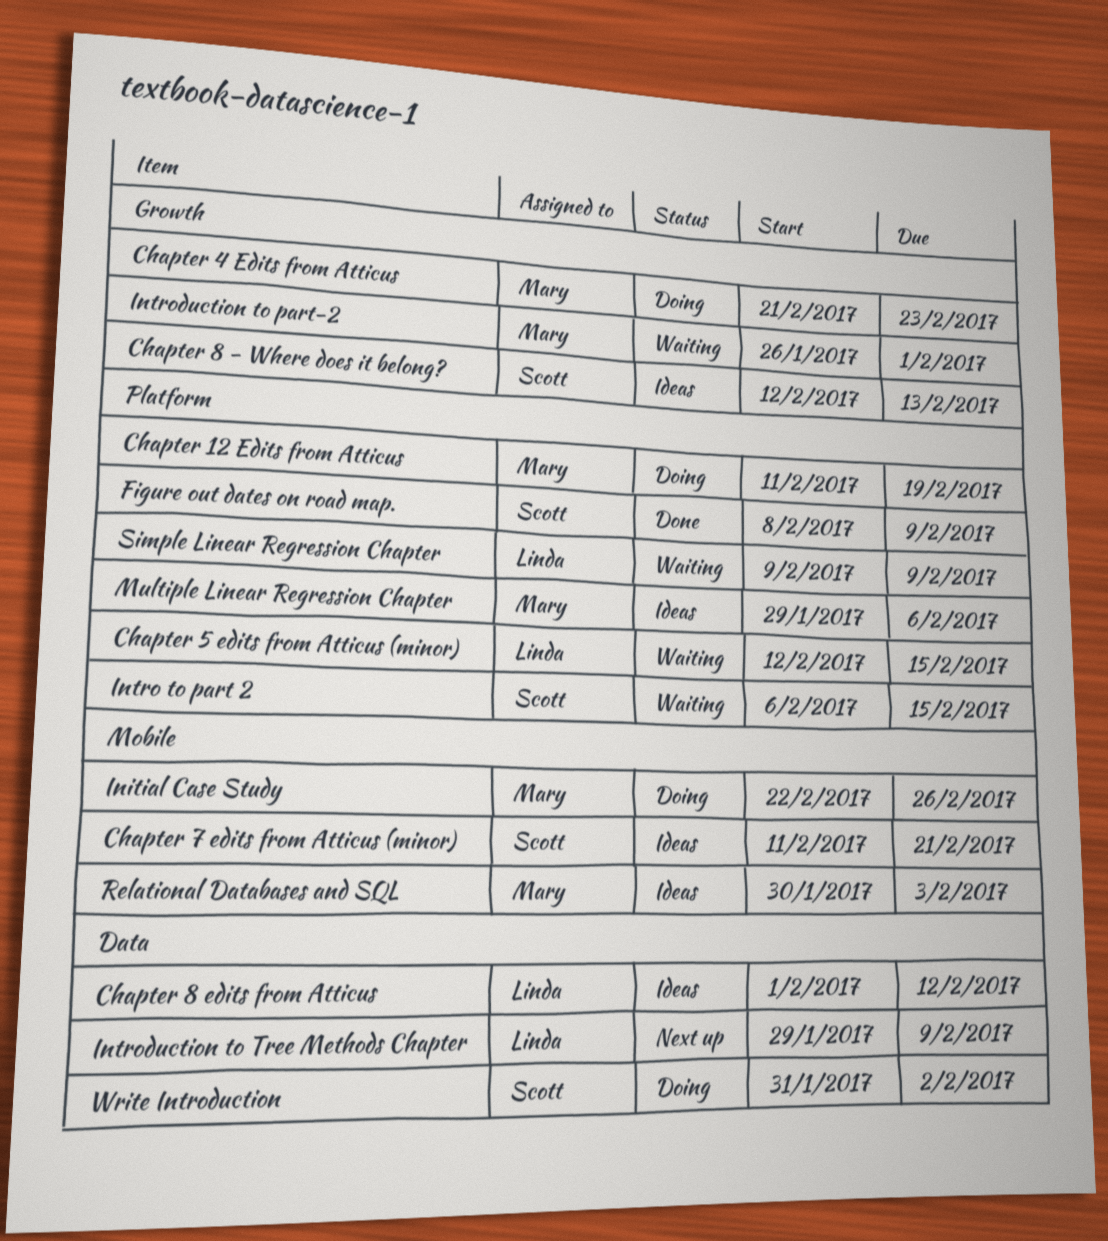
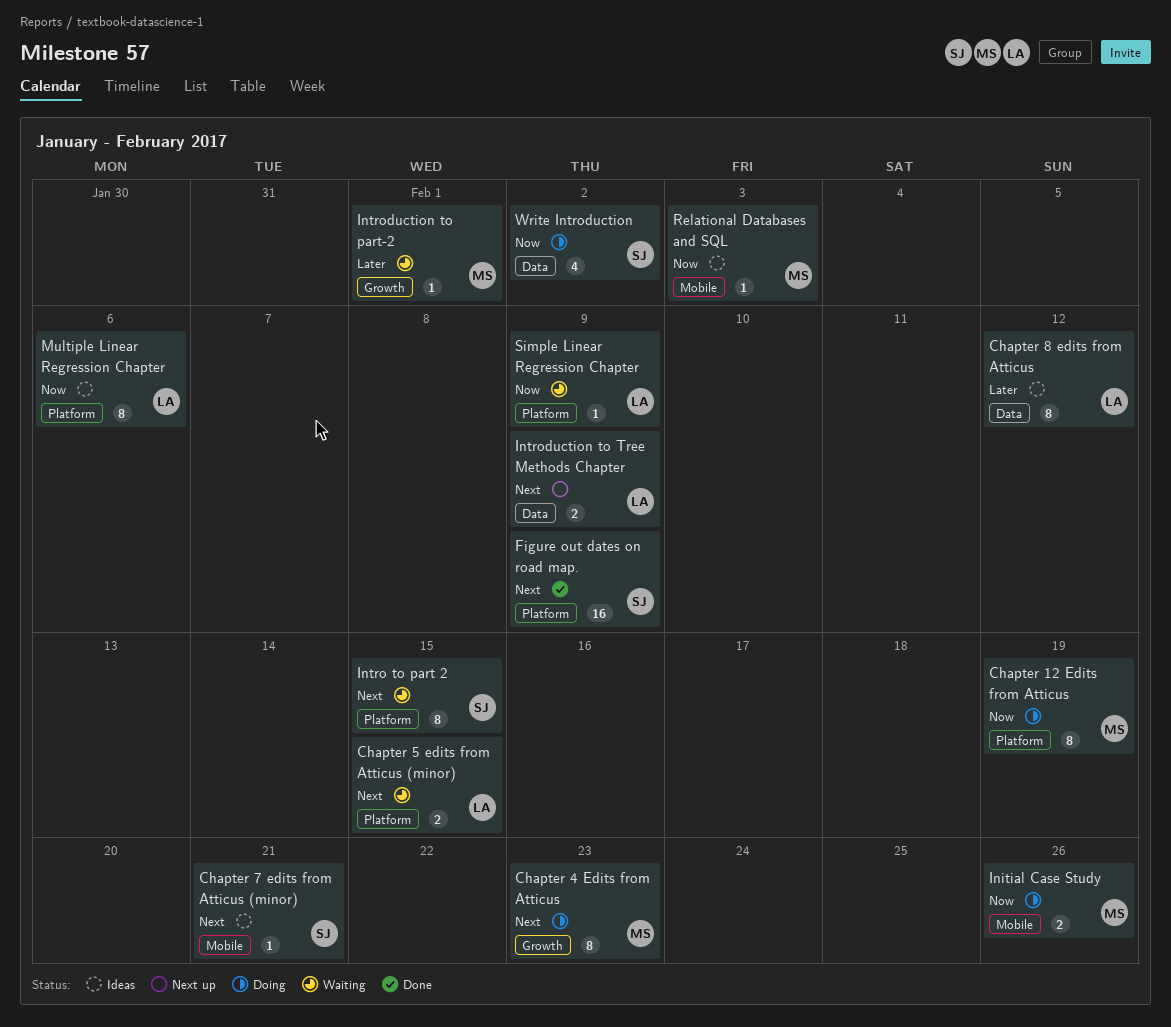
Chapter 8 - Where does it belong?: present -> none
Multiple Linear Regression Chapter, owner: Mary -> Linda

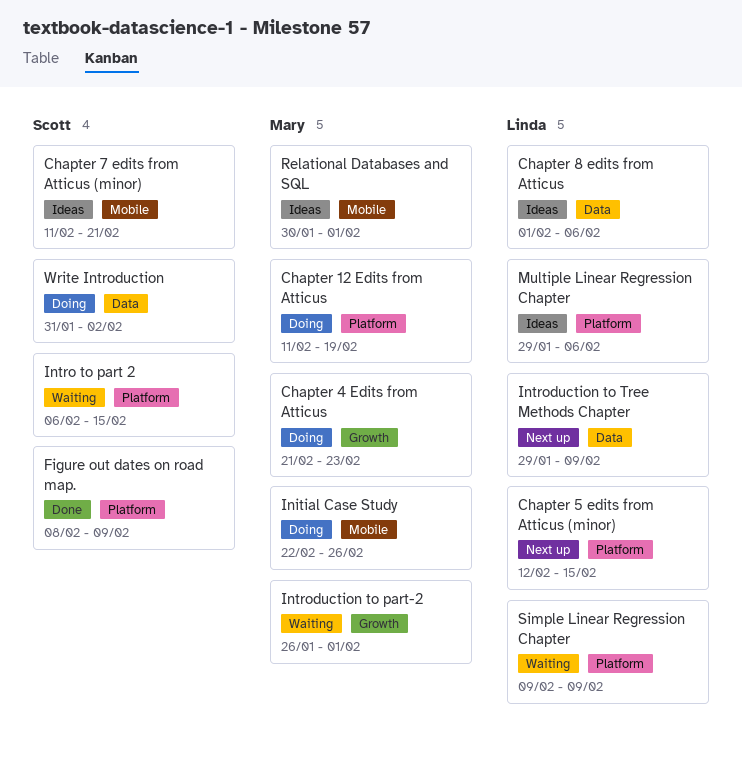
Chapter 5 edits from Atticus (minor), status: Waiting -> Next up
Chapter 8 edits from Atticus, due: Feb 12 -> Feb 6
Relational Databases and SQL, due: Feb 3 -> Feb 1

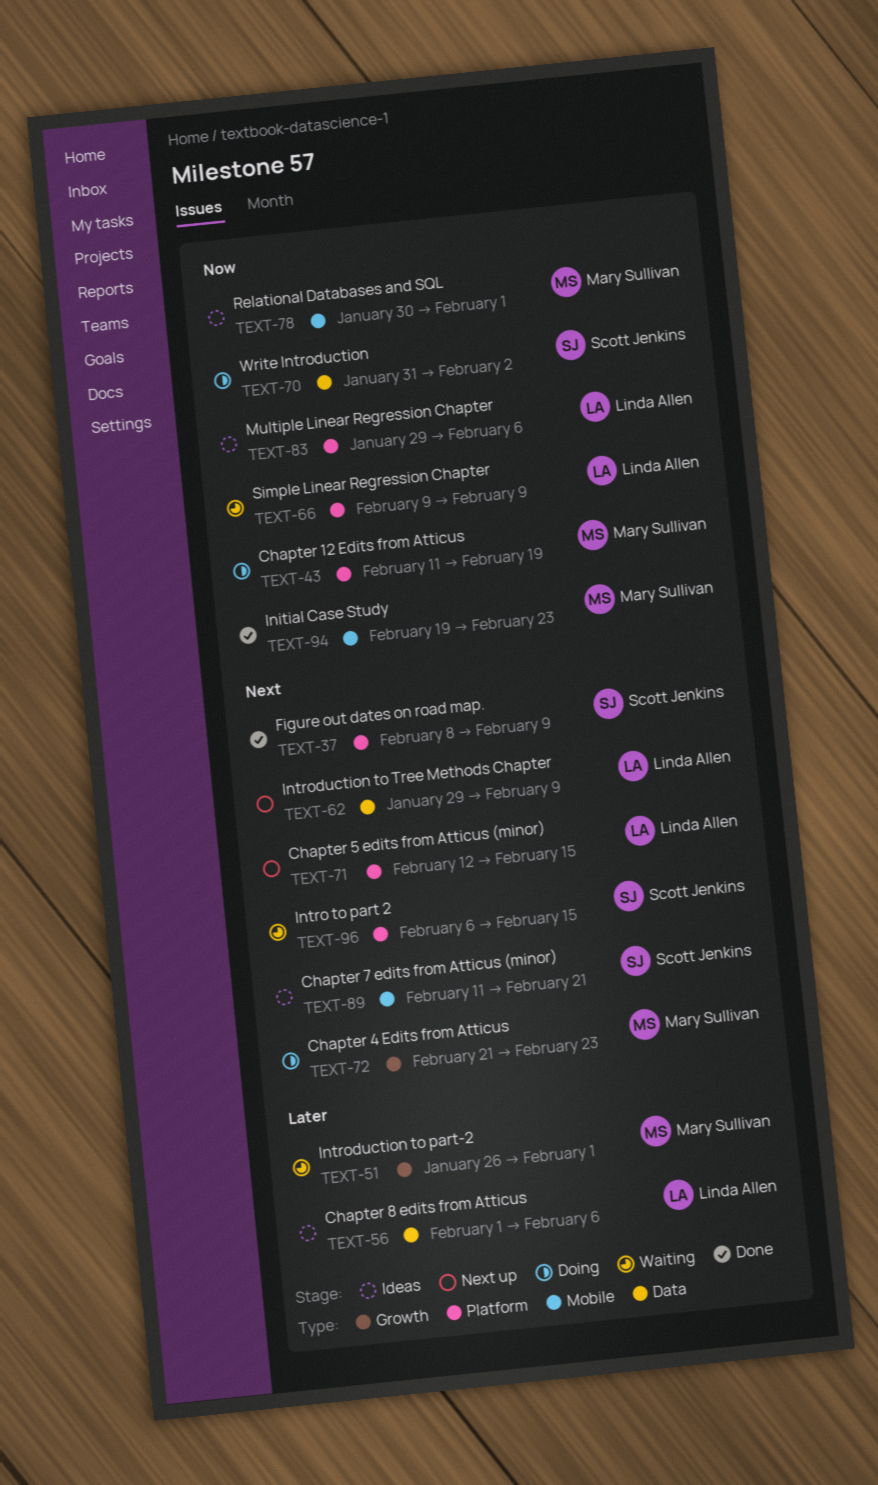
Initial Case Study, status: Doing -> Done
Initial Case Study, start: Feb 22 -> Feb 19
Initial Case Study, due: Feb 26 -> Feb 23

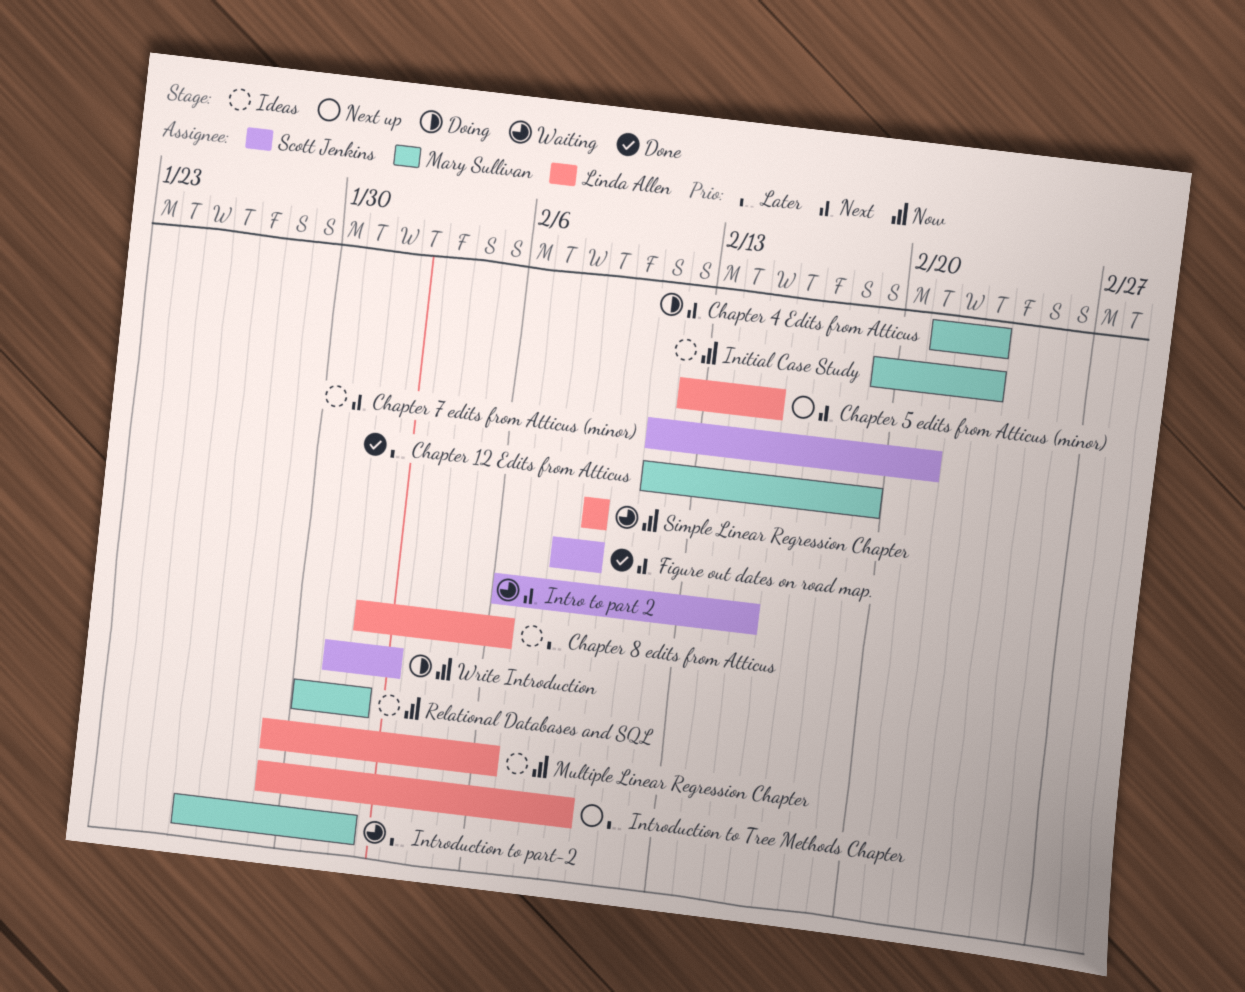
Chapter 12 Edits from Atticus, status: Doing -> Done
Chapter 12 Edits from Atticus, priority: Now -> Later
Initial Case Study, status: Done -> Ideas
Introduction to Tree Methods Chapter, priority: Next -> Later

